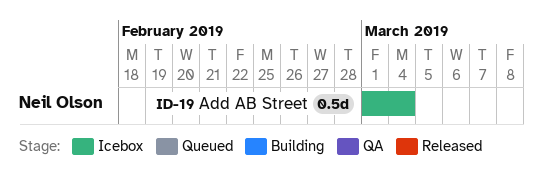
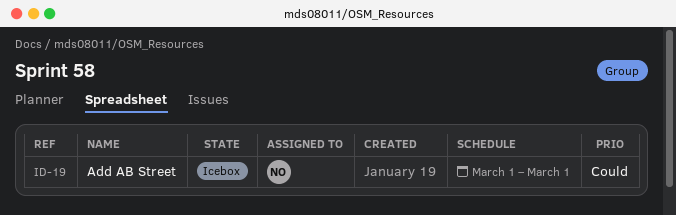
ID-19, due: Mar 4 -> Mar 1

